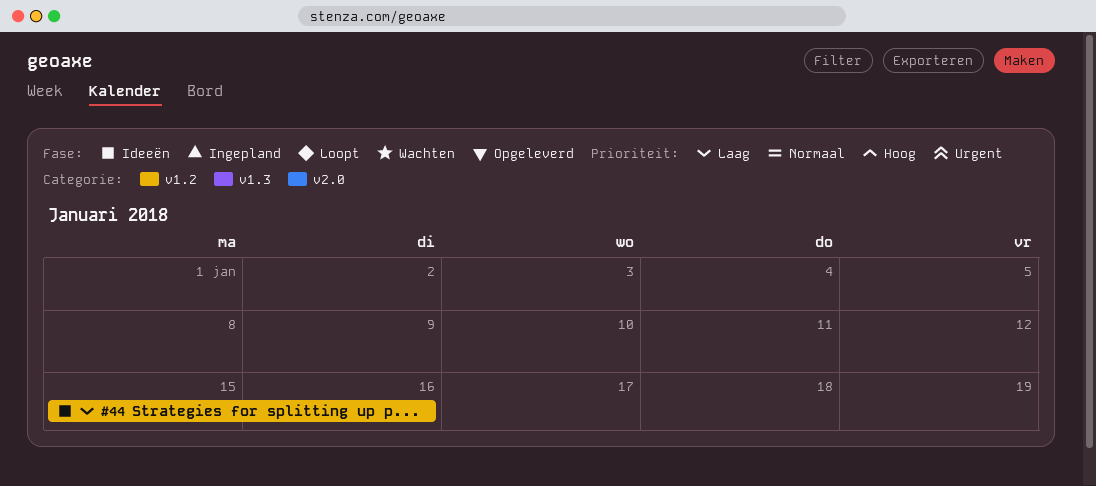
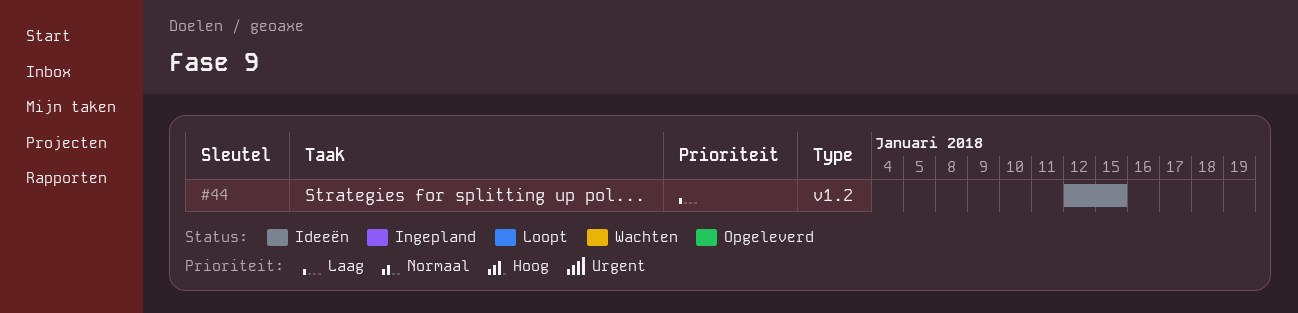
#44, start: Jan 15 -> Jan 12
#44, due: Jan 16 -> Jan 15

